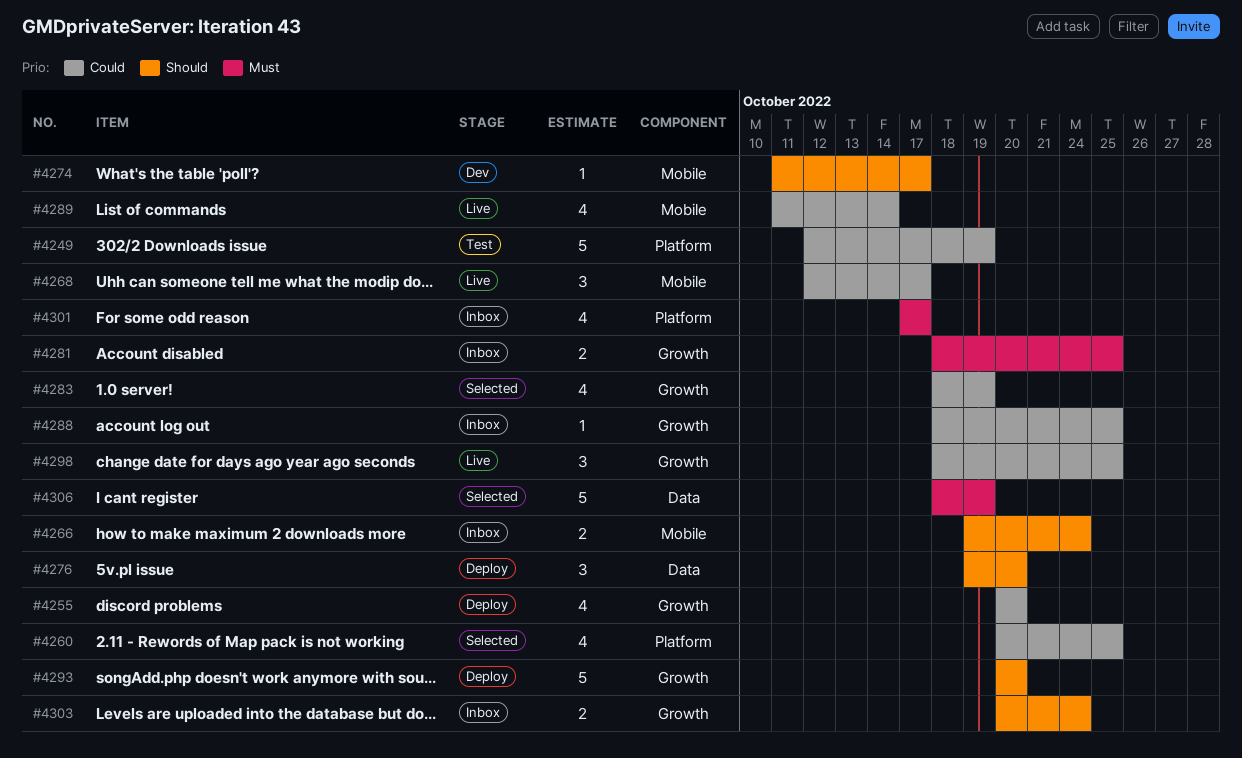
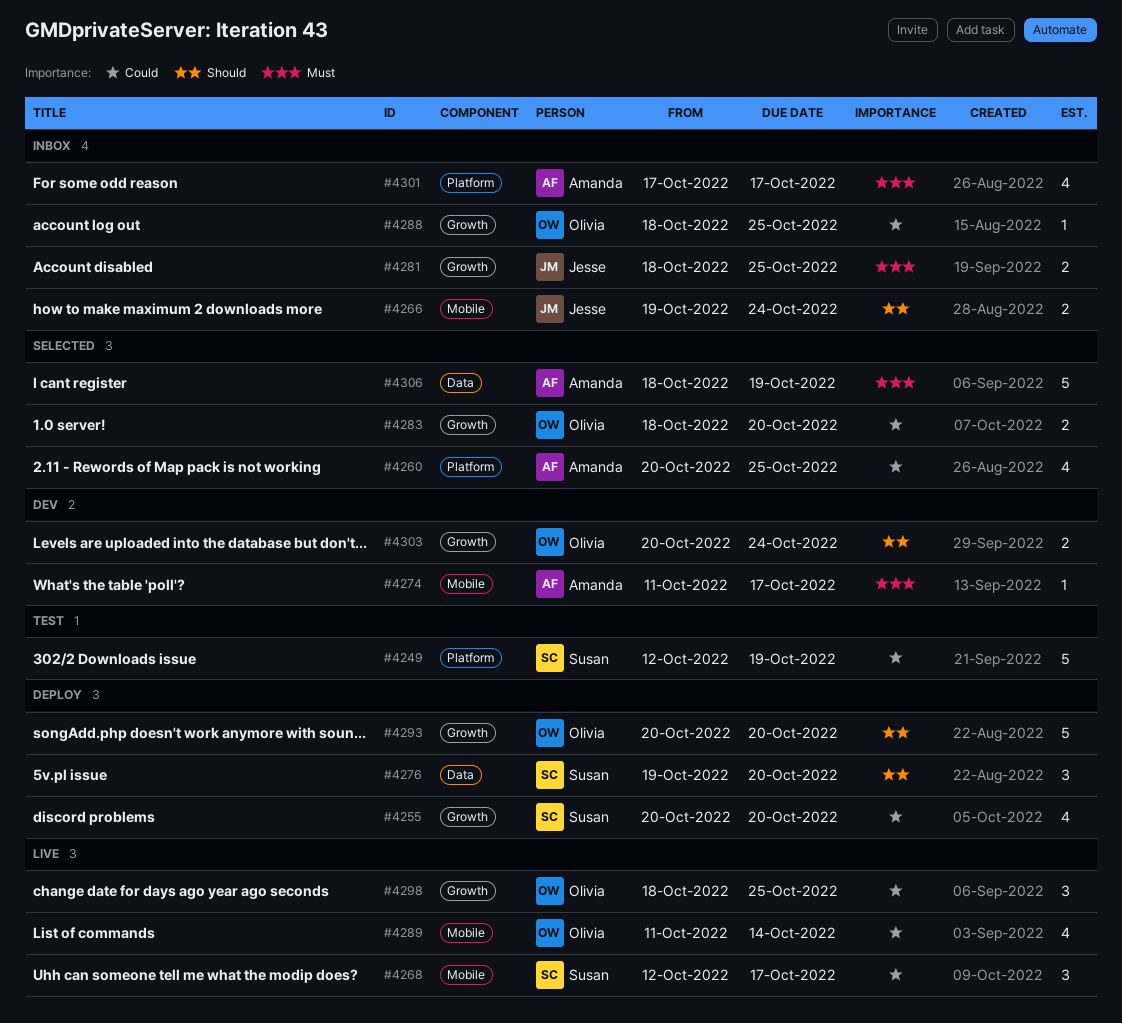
#4274, priority: Should -> Must
#4283, estimate: 4 -> 2
#4283, due: Oct 19 -> Oct 20
#4303, status: Inbox -> Dev

